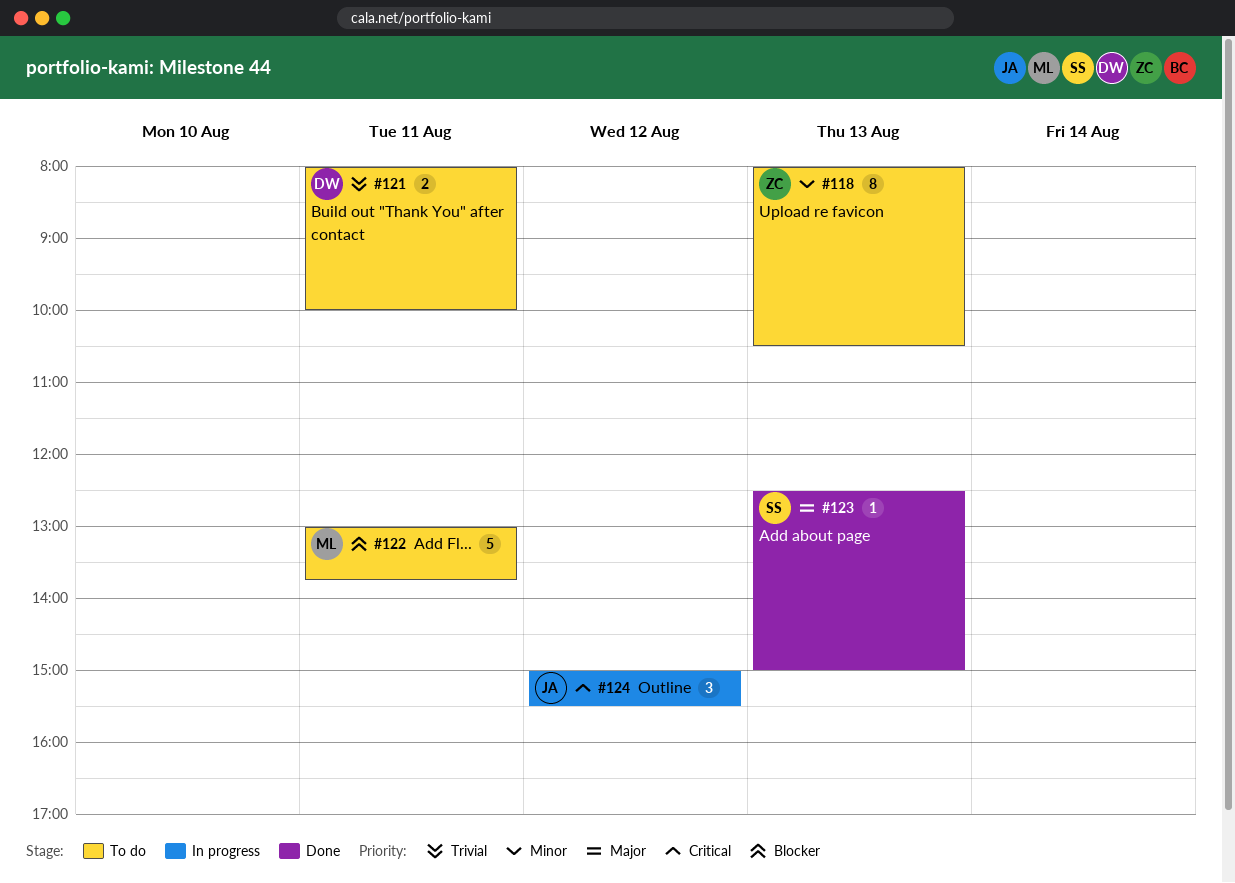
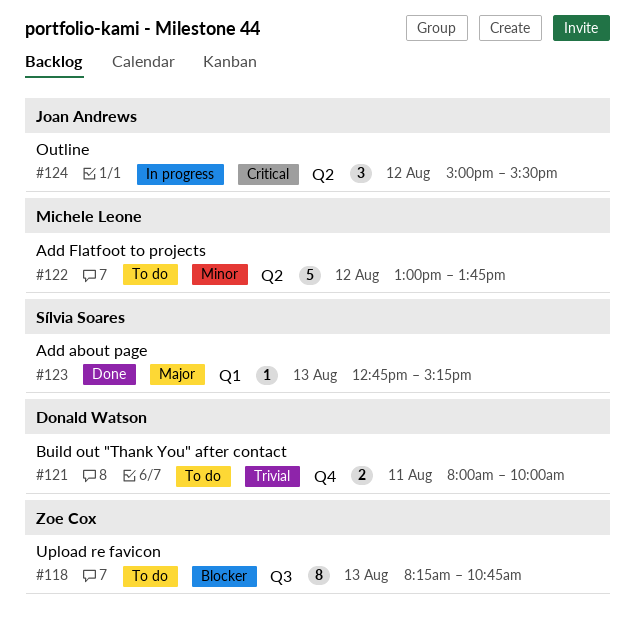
#118, priority: Minor -> Blocker
#118, begins: 08:00 -> 08:15
#118, ends: 10:30 -> 10:45
#122, priority: Blocker -> Minor
#122, day: Aug 11 -> Aug 12
#123, begins: 12:30 -> 12:45
#123, ends: 15:00 -> 15:15

